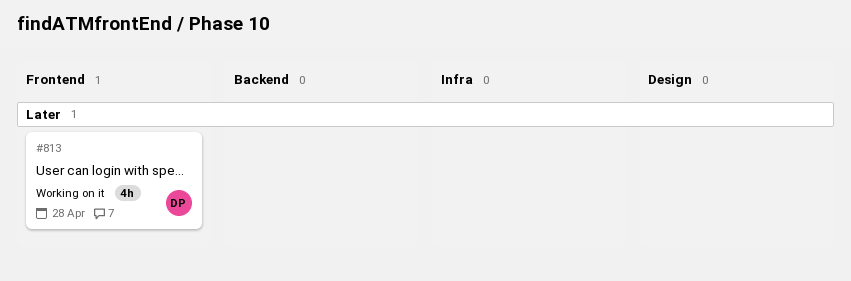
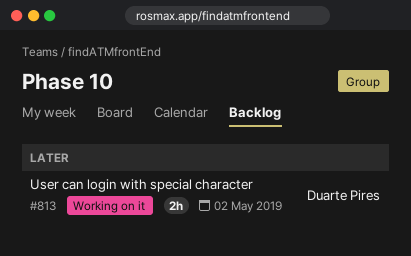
#813, estimate: 4h -> 2h
#813, due: Apr 28 -> May 2

